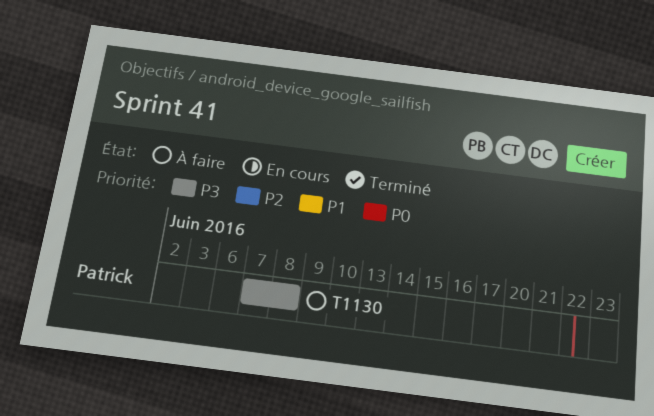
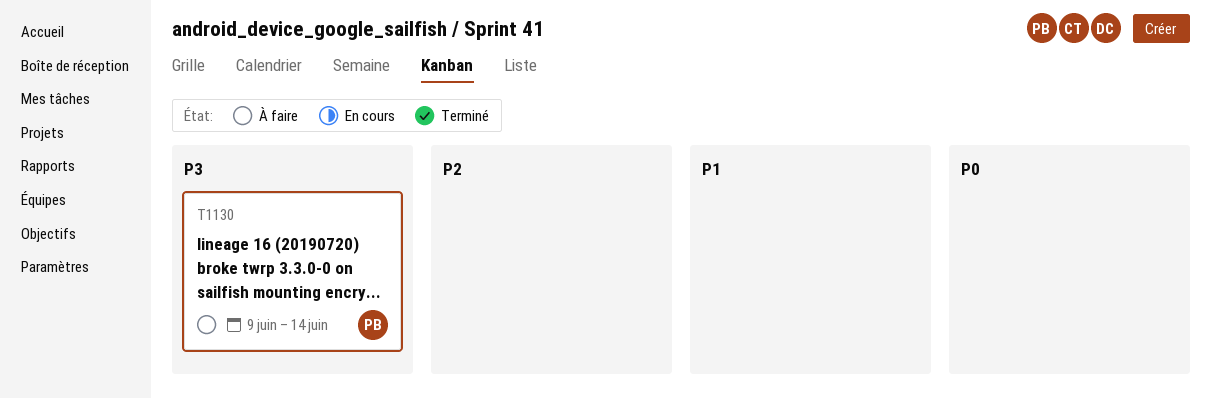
T1130, start: Jun 7 -> Jun 9
T1130, due: Jun 8 -> Jun 14

